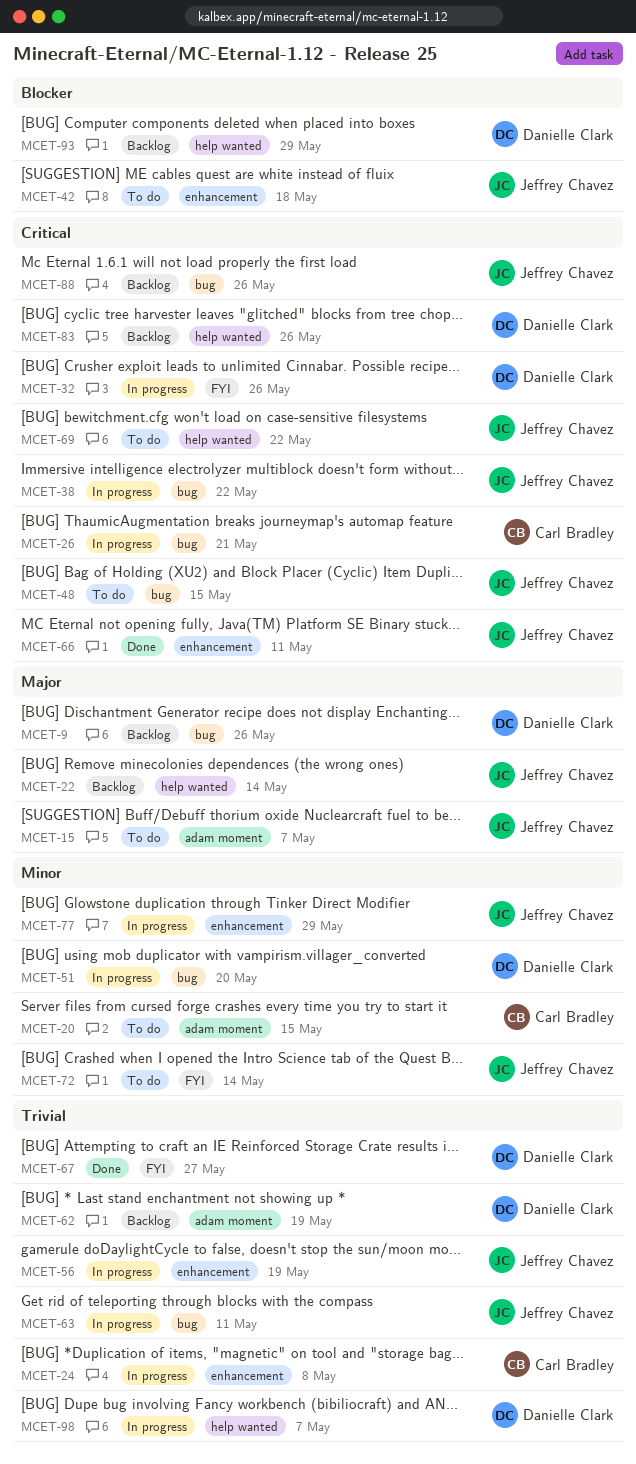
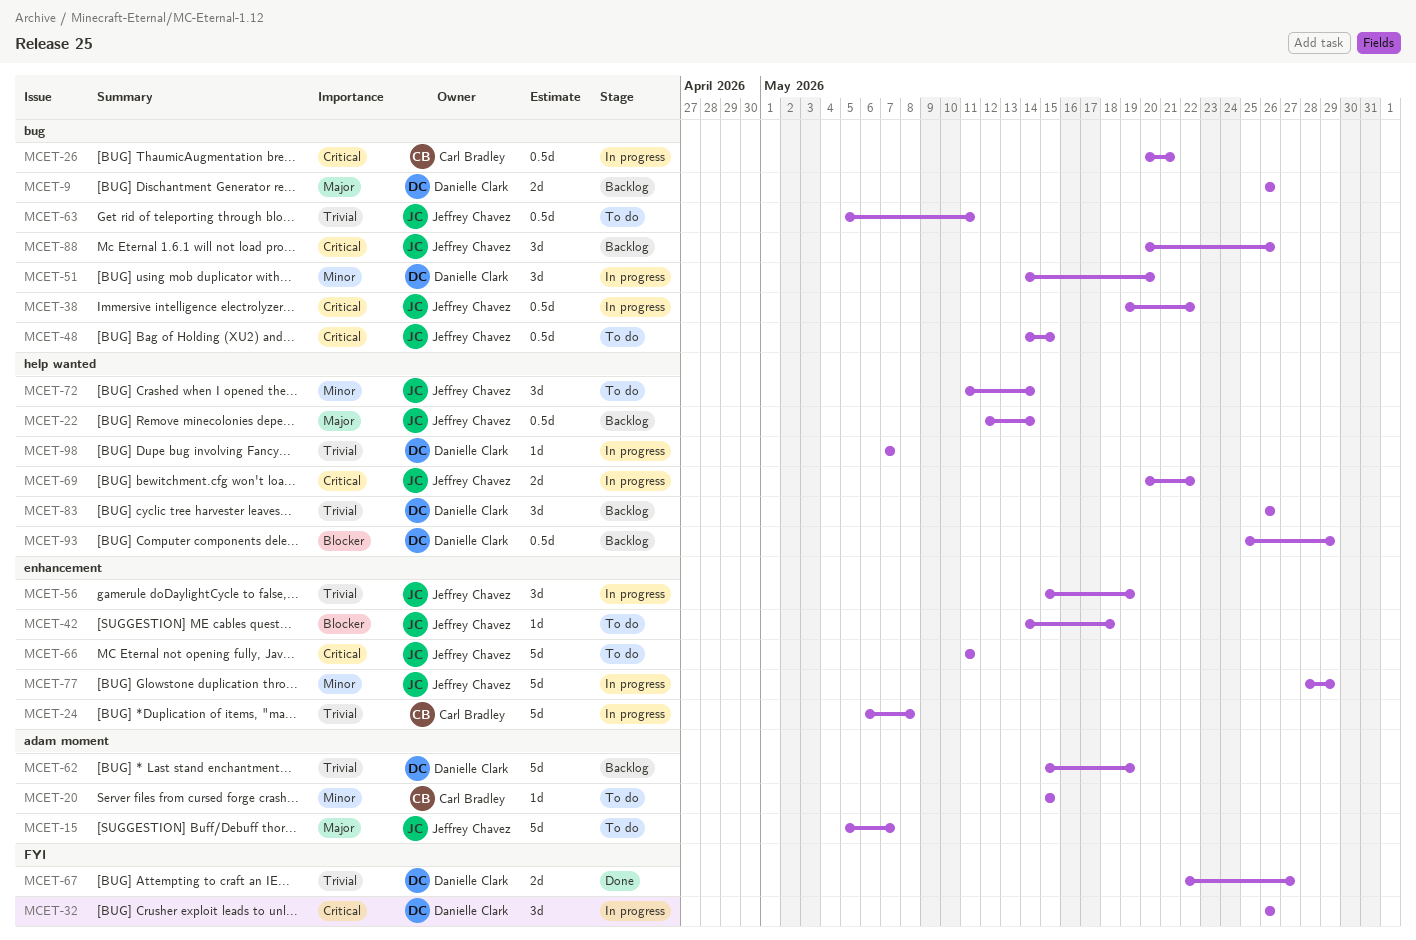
MCET-63, status: In progress -> To do
MCET-66, status: Done -> To do
MCET-69, status: To do -> In progress
MCET-72, label: FYI -> help wanted
MCET-83, priority: Critical -> Trivial

